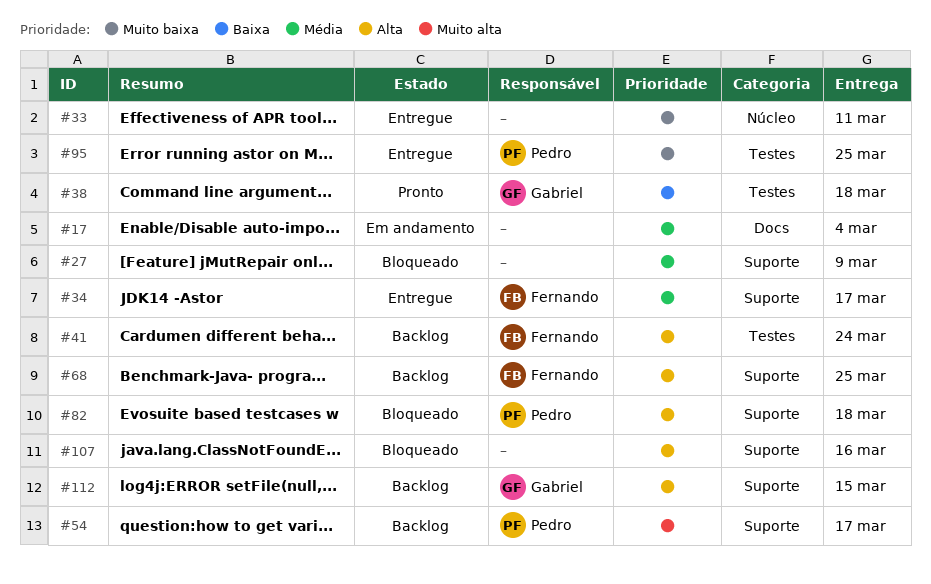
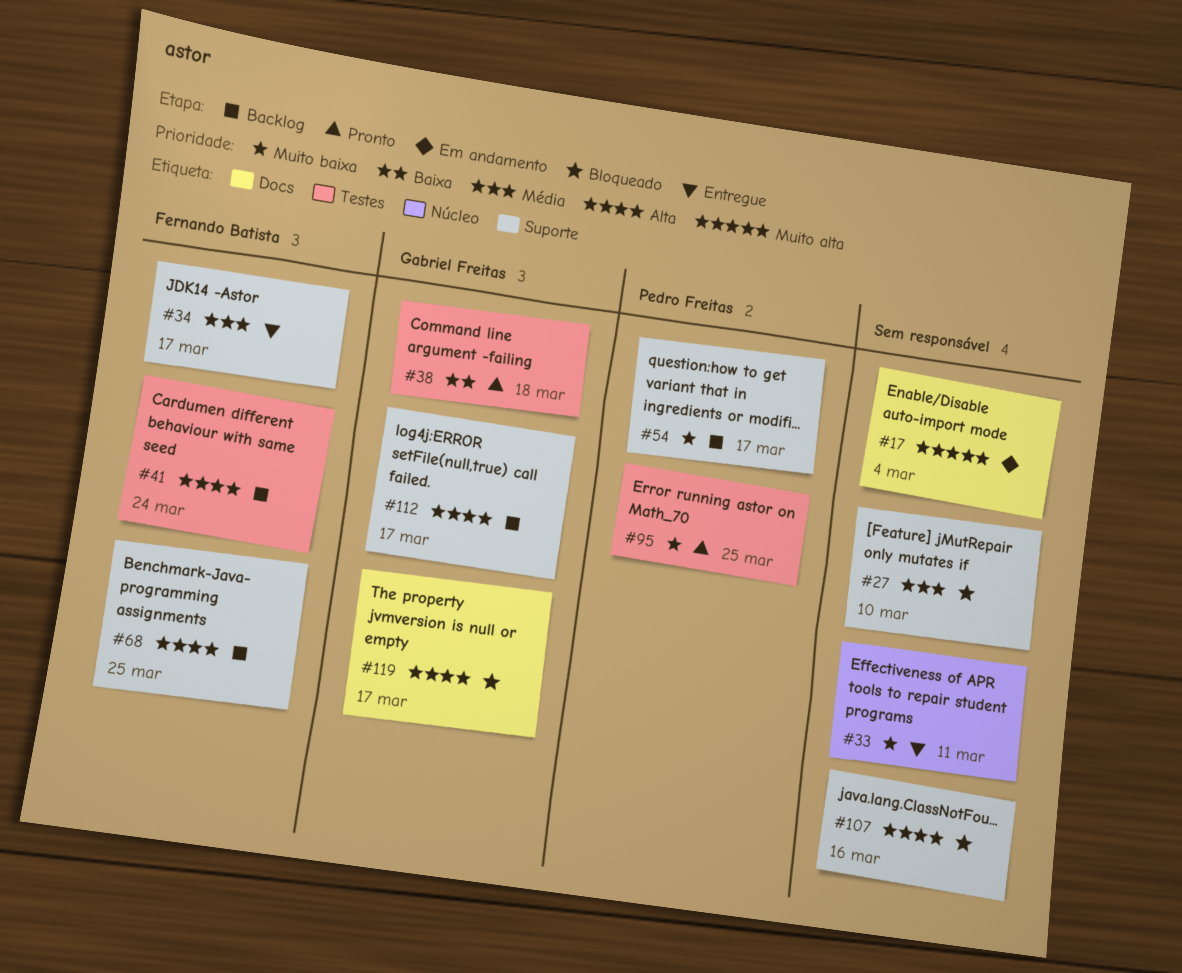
#17, priority: Média -> Muito alta
#27, due: Mar 9 -> Mar 10
#54, priority: Muito alta -> Muito baixa
#82: present -> none
#95, status: Entregue -> Pronto
#112, due: Mar 15 -> Mar 17
#119: none -> present

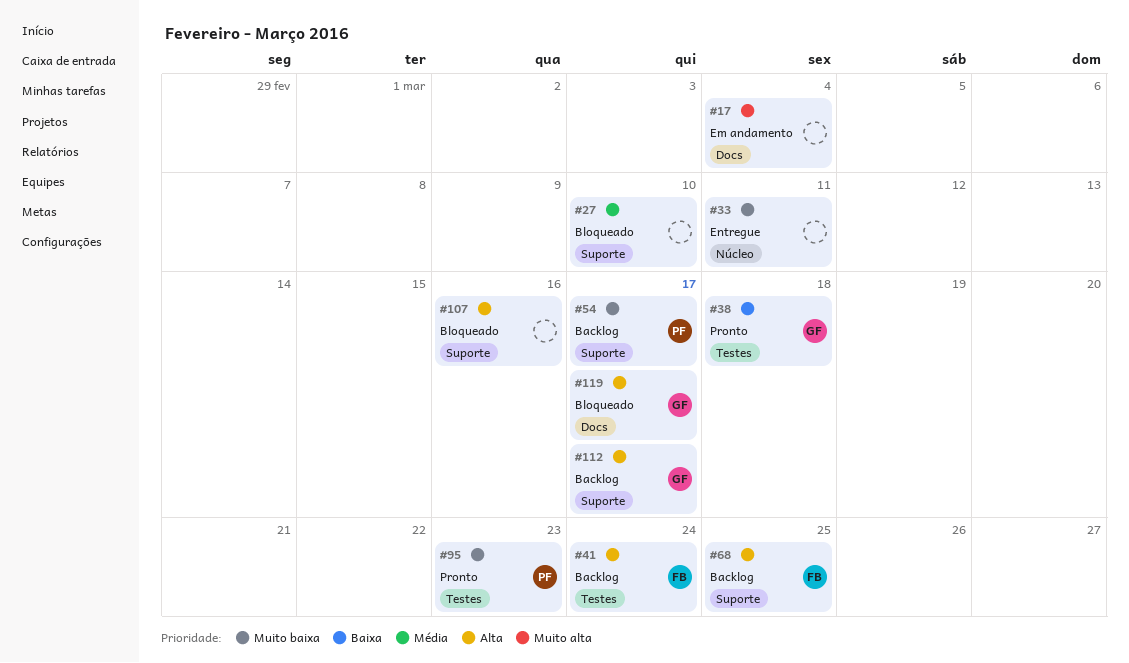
#34: present -> none
#95, due: Mar 25 -> Mar 23

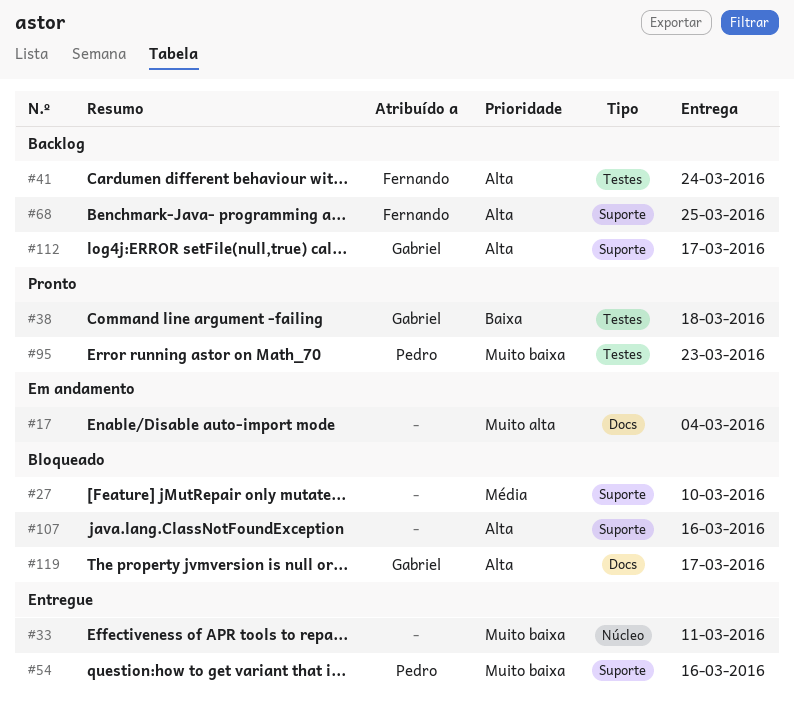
#54, status: Backlog -> Entregue
#54, due: Mar 17 -> Mar 16

